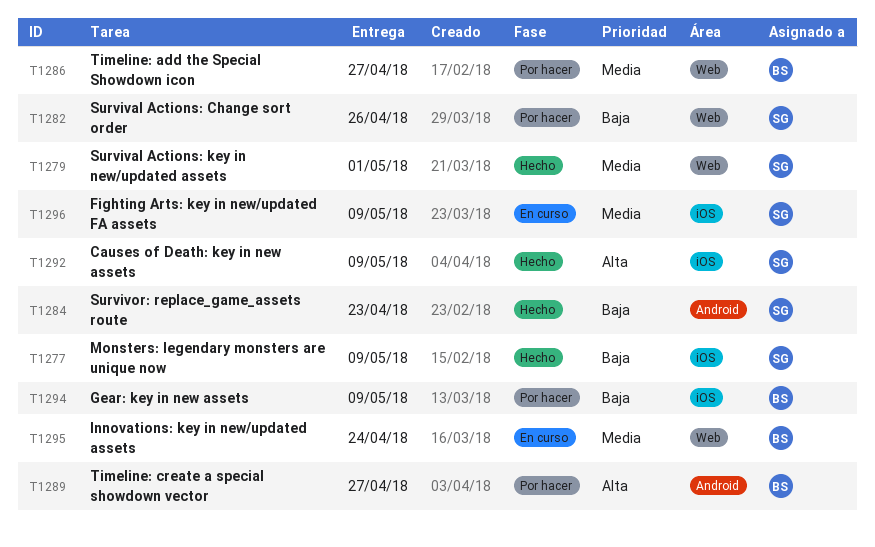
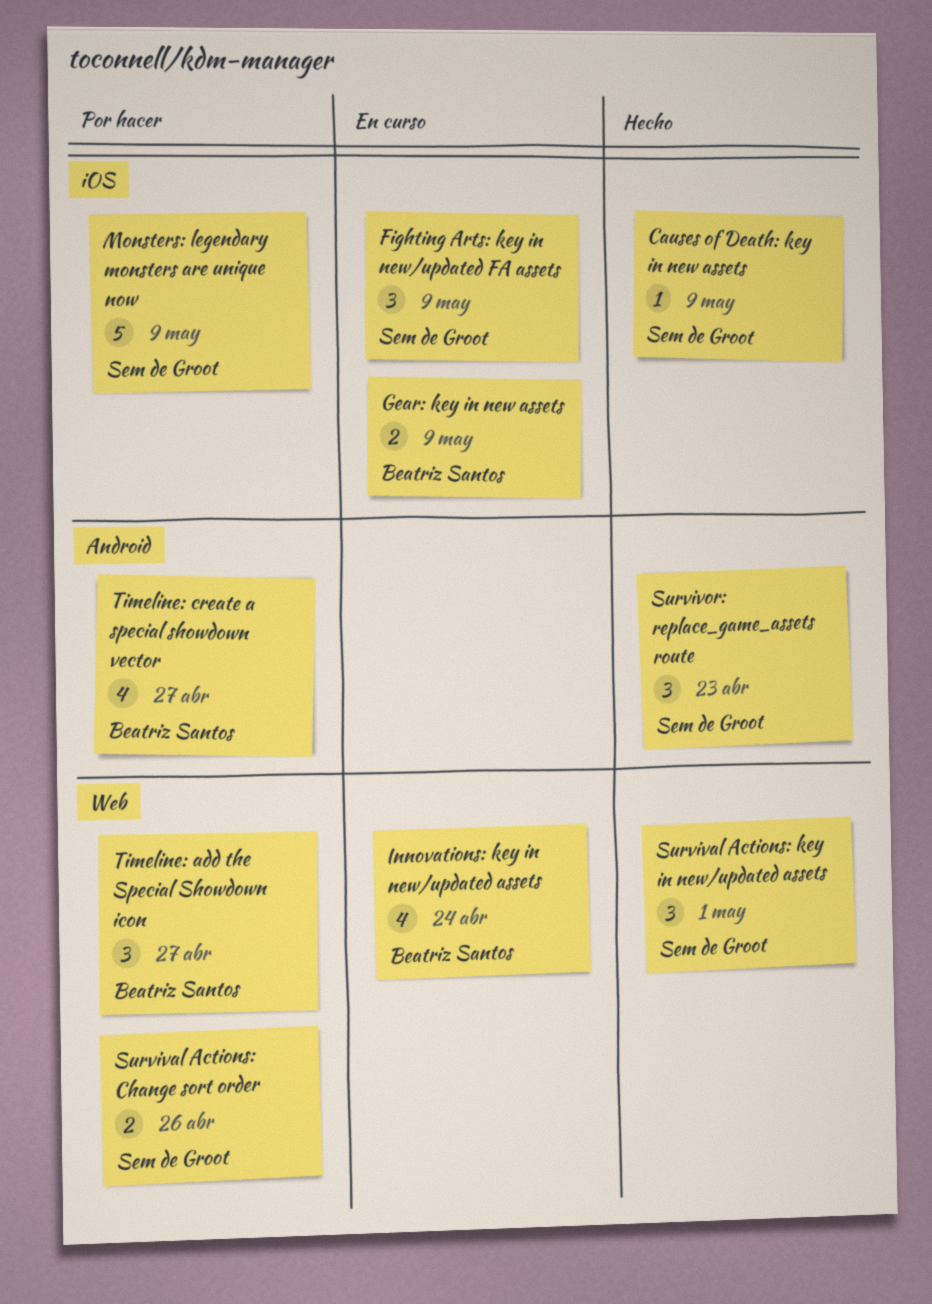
Gear: key in new assets, status: Por hacer -> En curso
Monsters: legendary monsters are unique now, status: Hecho -> Por hacer

